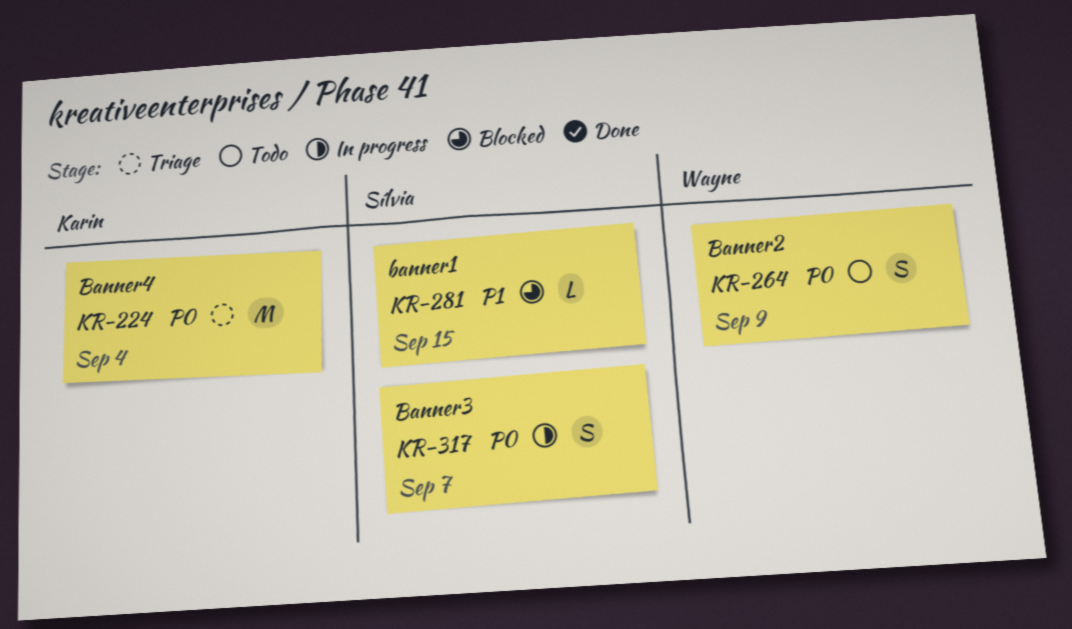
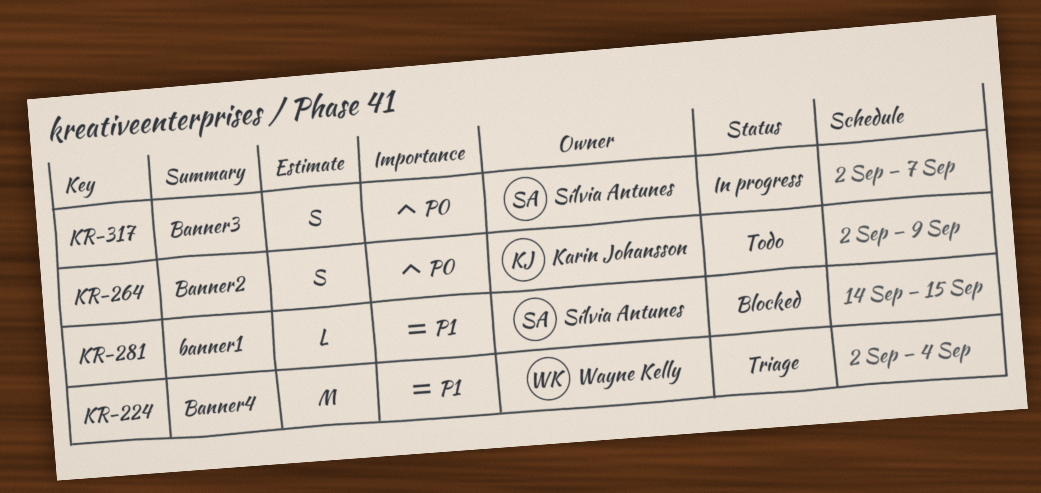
KR-224, owner: Karin Johansson -> Wayne Kelly
KR-224, priority: P0 -> P1
KR-264, owner: Wayne Kelly -> Karin Johansson

